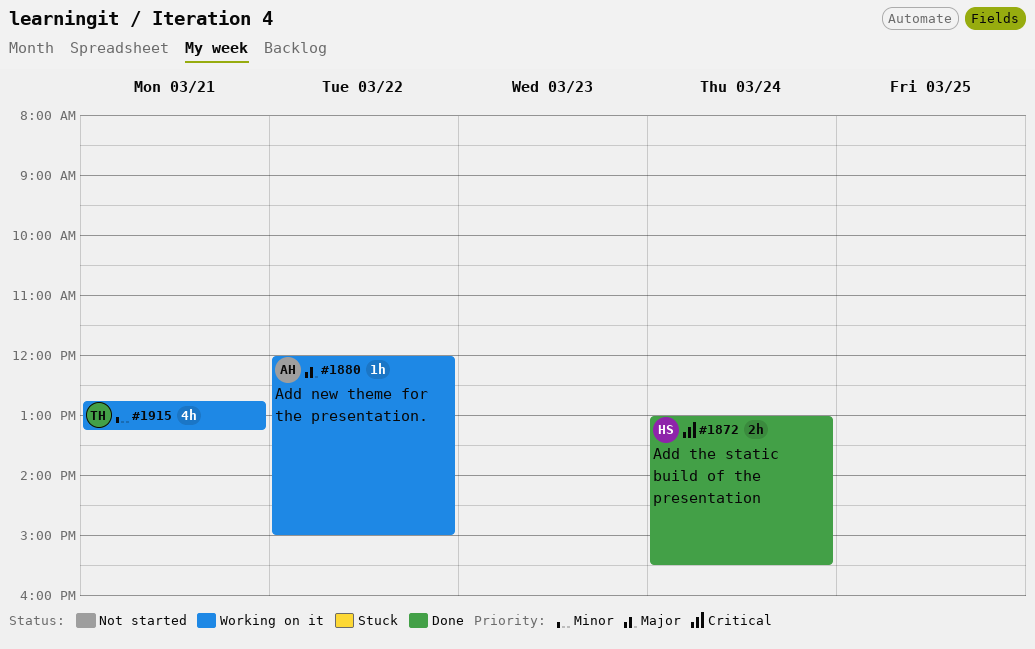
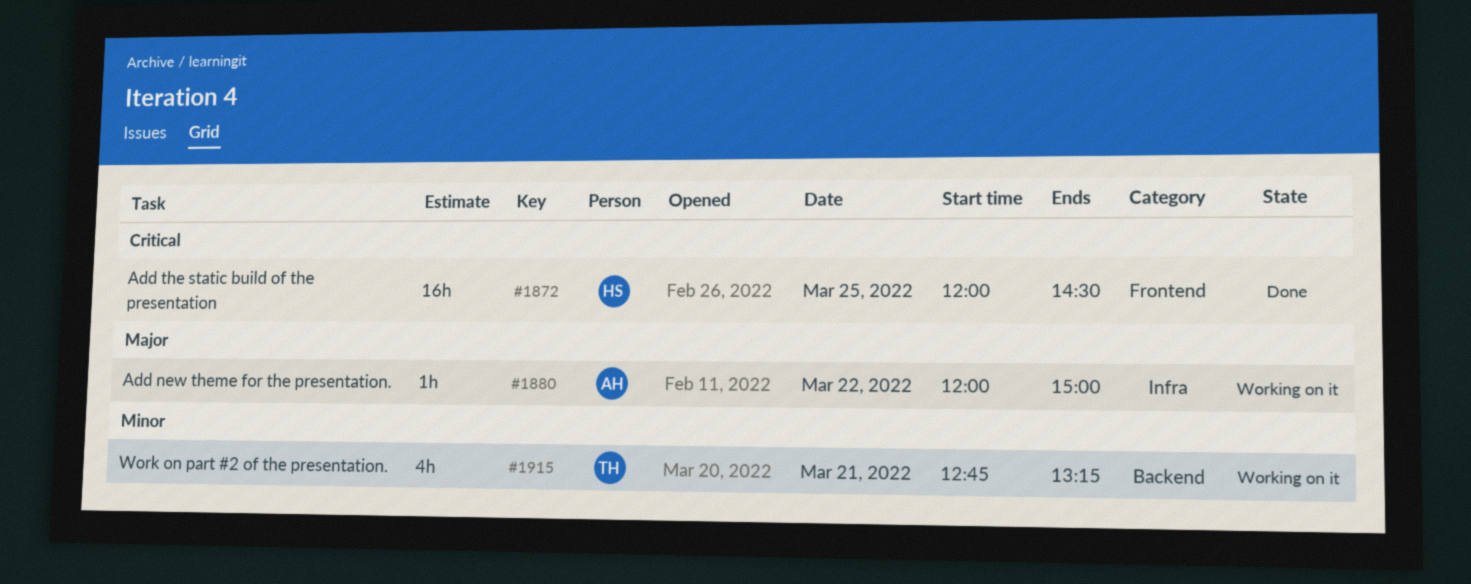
#1872, estimate: 2h -> 16h
#1872, day: Mar 24 -> Mar 25
#1872, begins: 13:00 -> 12:00
#1872, ends: 15:30 -> 14:30

